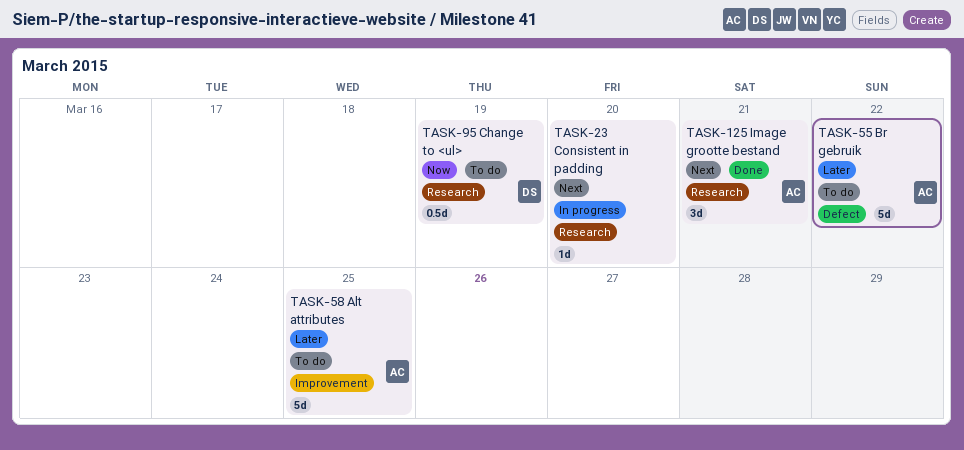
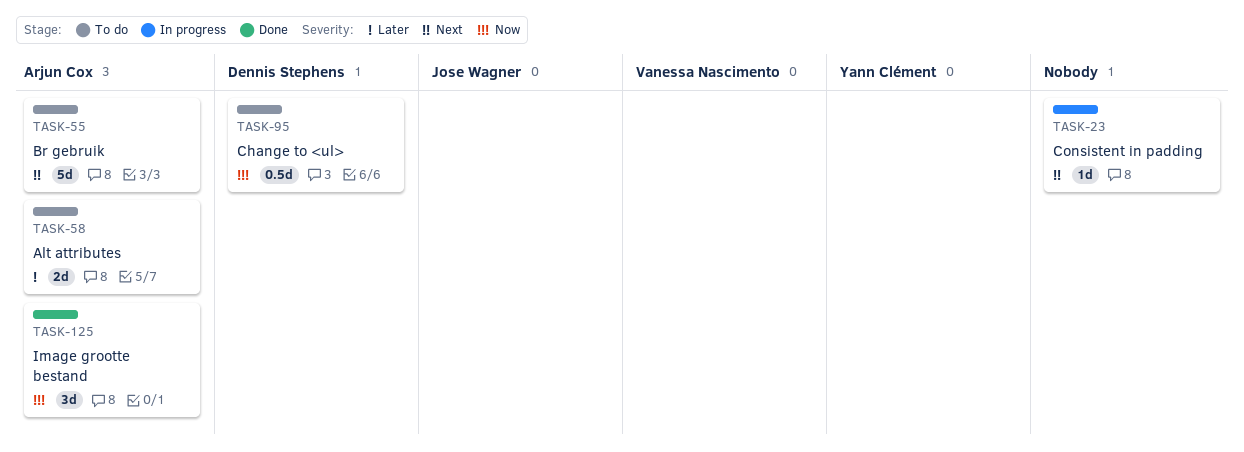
TASK-55, priority: Later -> Next
TASK-58, estimate: 5d -> 2d
TASK-125, priority: Next -> Now

